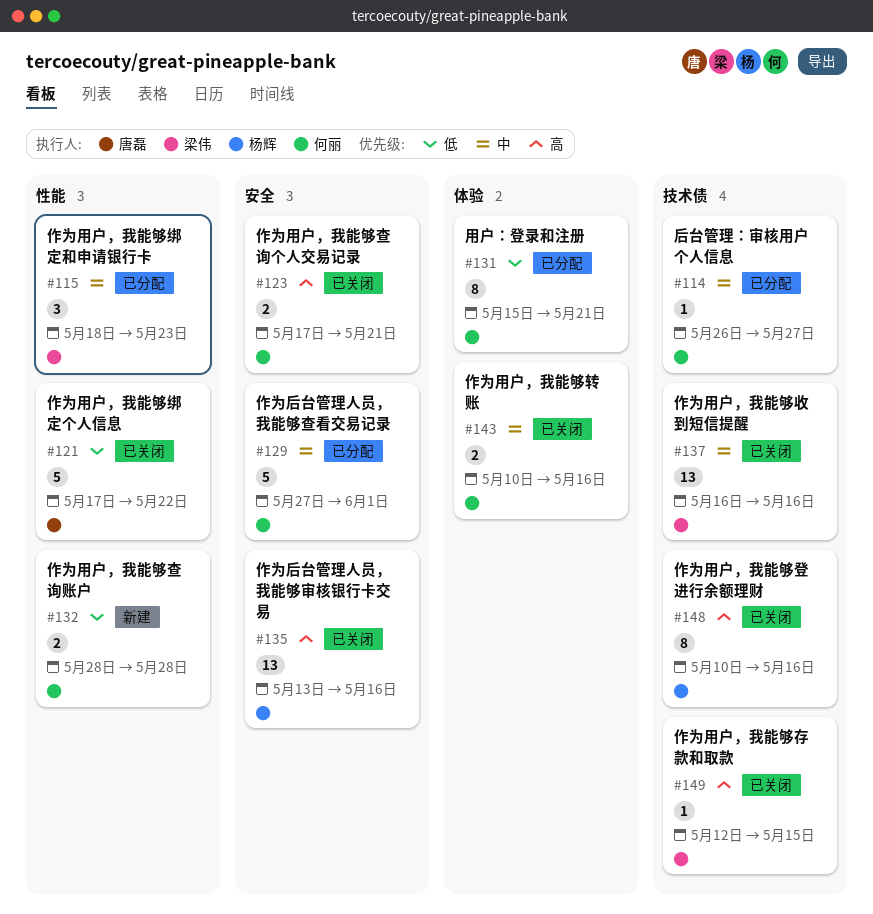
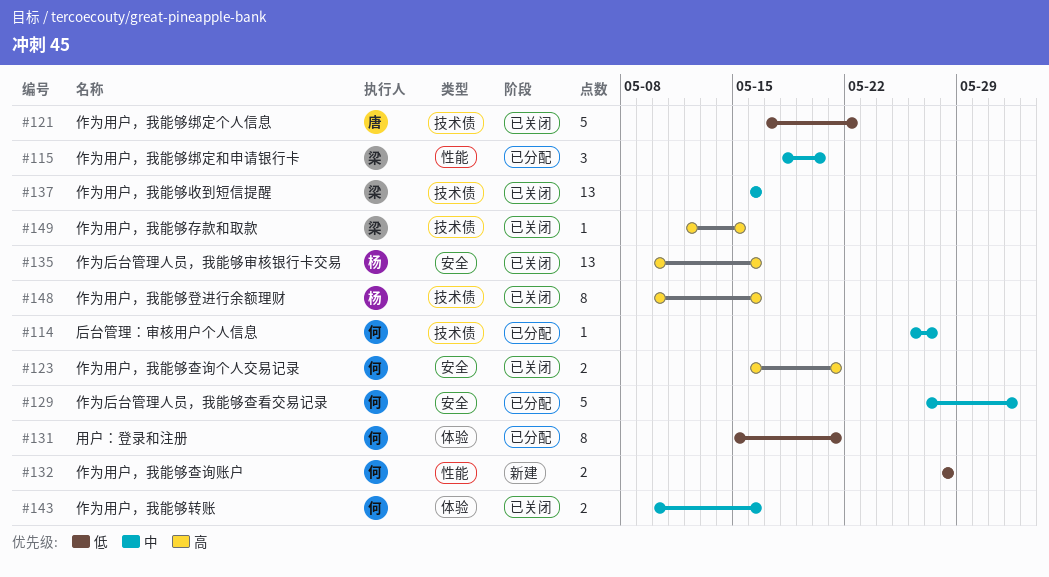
#115, due: May 23 -> May 20
#121, label: 性能 -> 技术债
#123, start: May 17 -> May 16
#135, start: May 13 -> May 10

